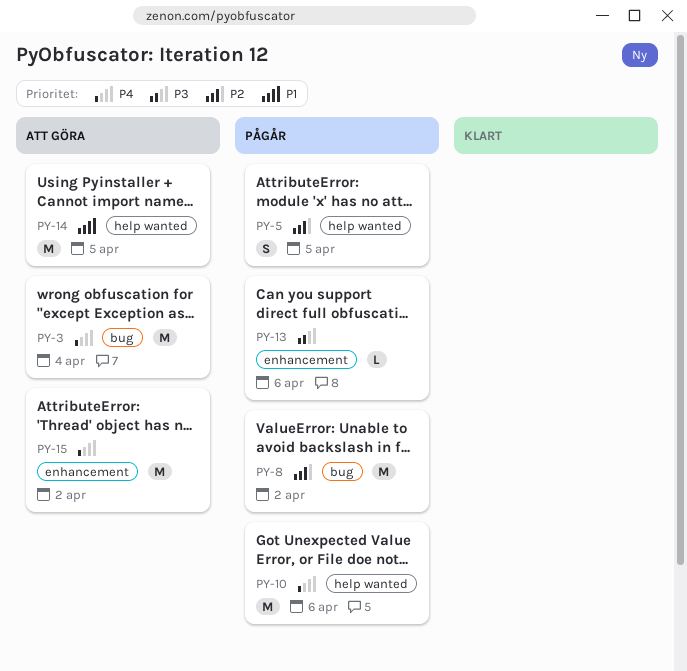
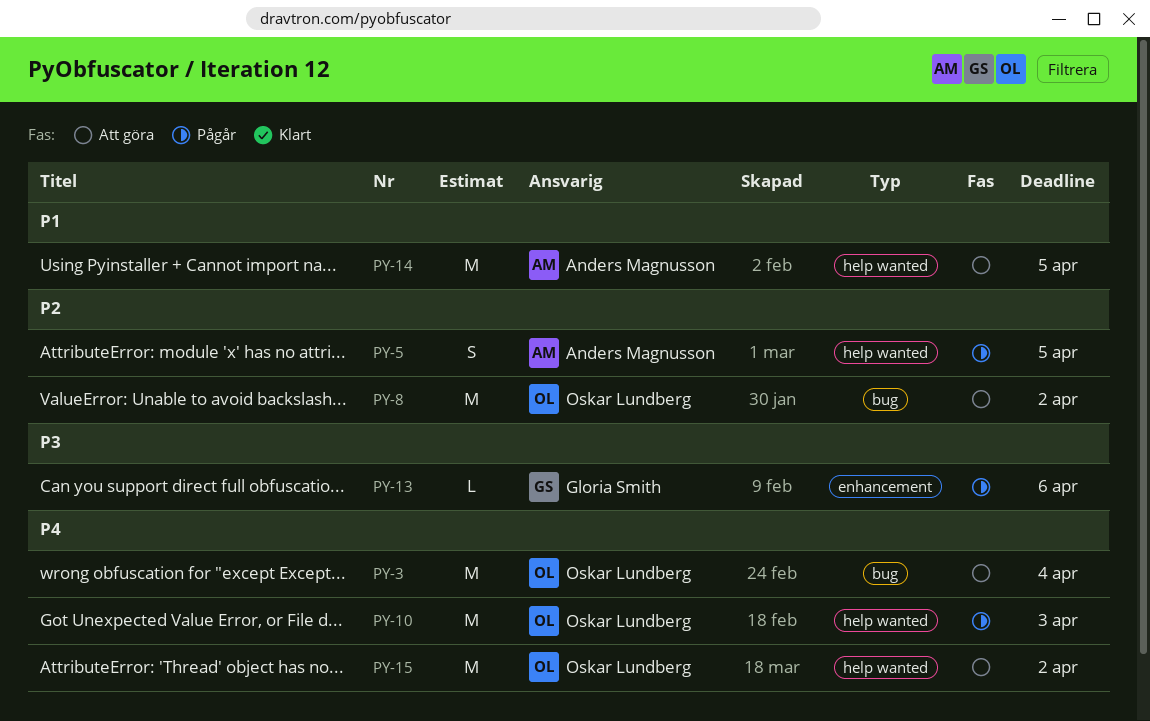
PY-8, status: Pågår -> Att göra
PY-10, due: Apr 6 -> Apr 3
PY-15, label: enhancement -> help wanted

